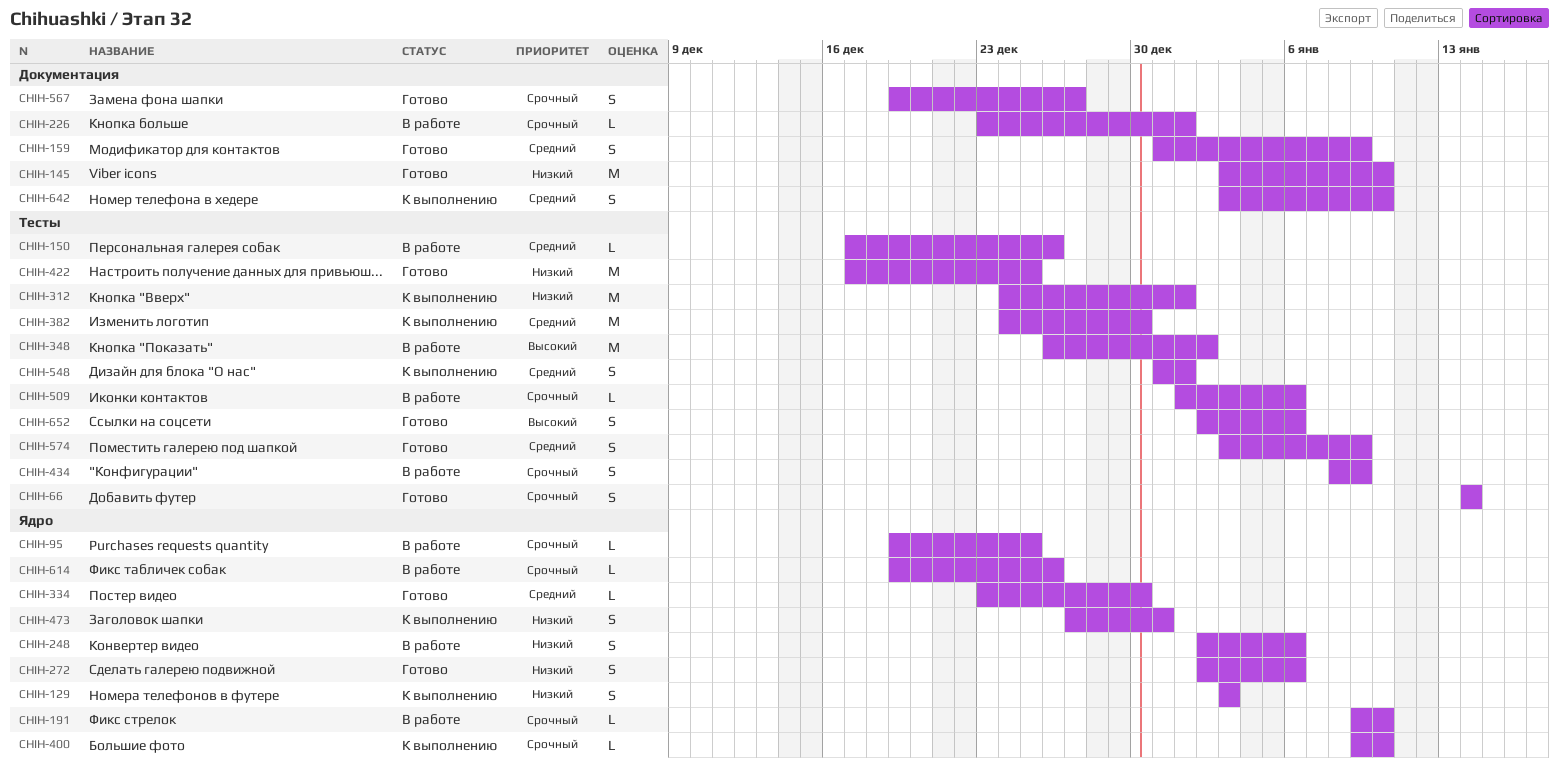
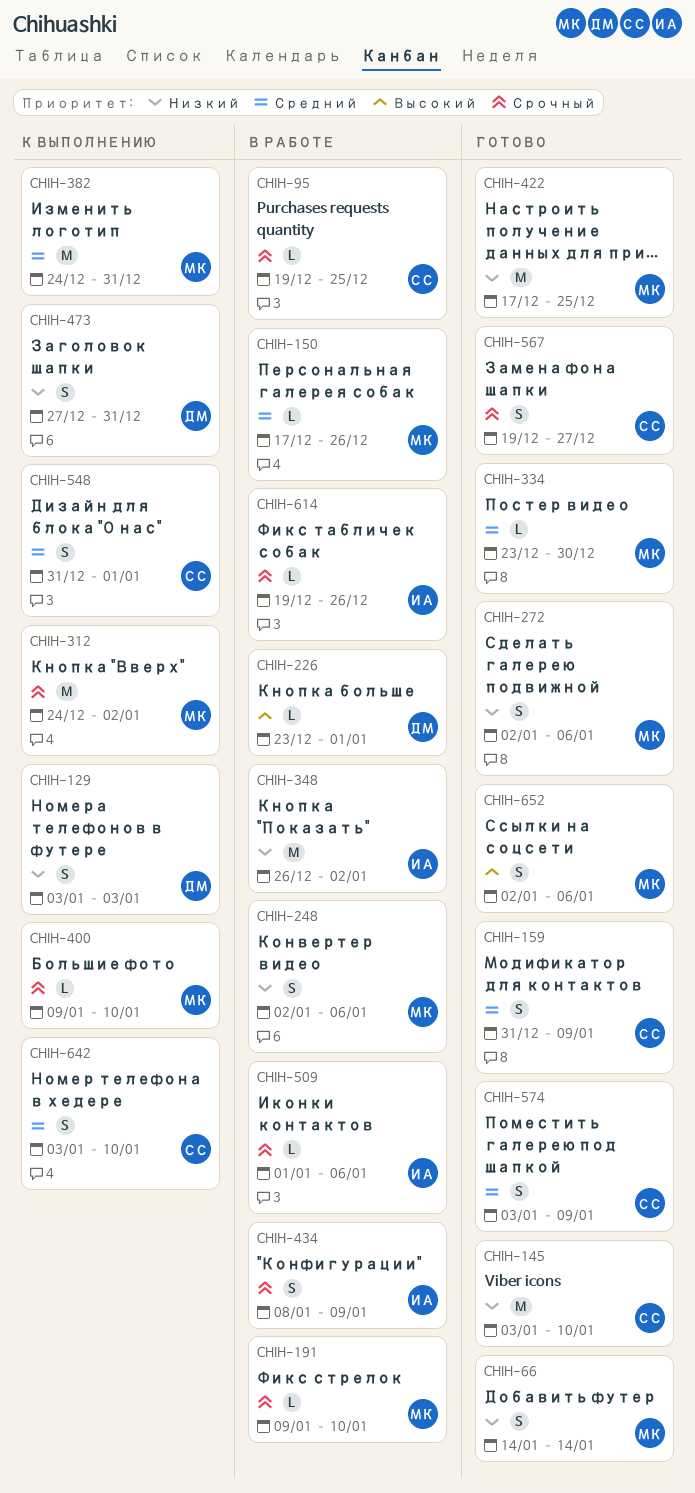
CHIH-66, priority: Срочный -> Низкий
CHIH-226, priority: Срочный -> Высокий
CHIH-312, priority: Низкий -> Срочный
CHIH-312, due: Jan 1 -> Jan 2
CHIH-348, priority: Высокий -> Низкий
CHIH-382, due: Dec 30 -> Dec 31

